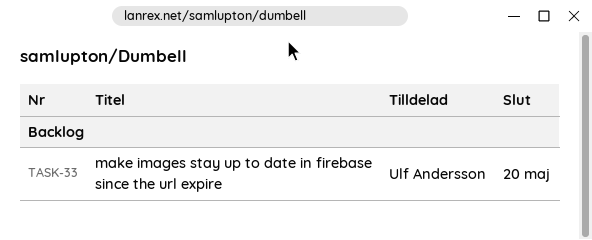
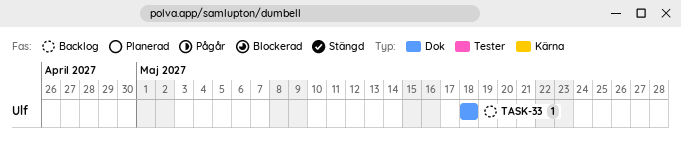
TASK-33, due: May 20 -> May 18

